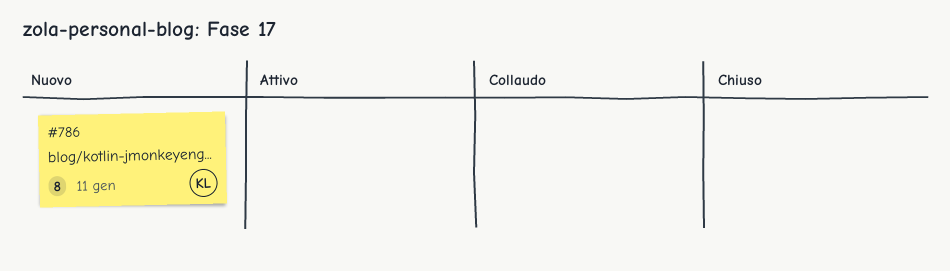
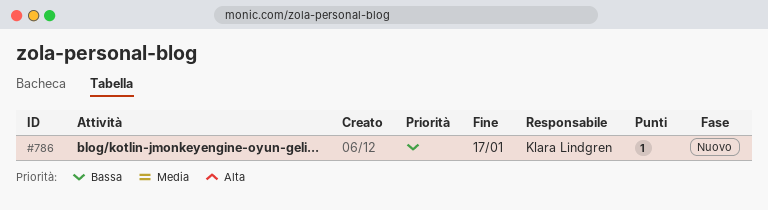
#786, estimate: 8 -> 1
#786, due: Jan 11 -> Jan 17

